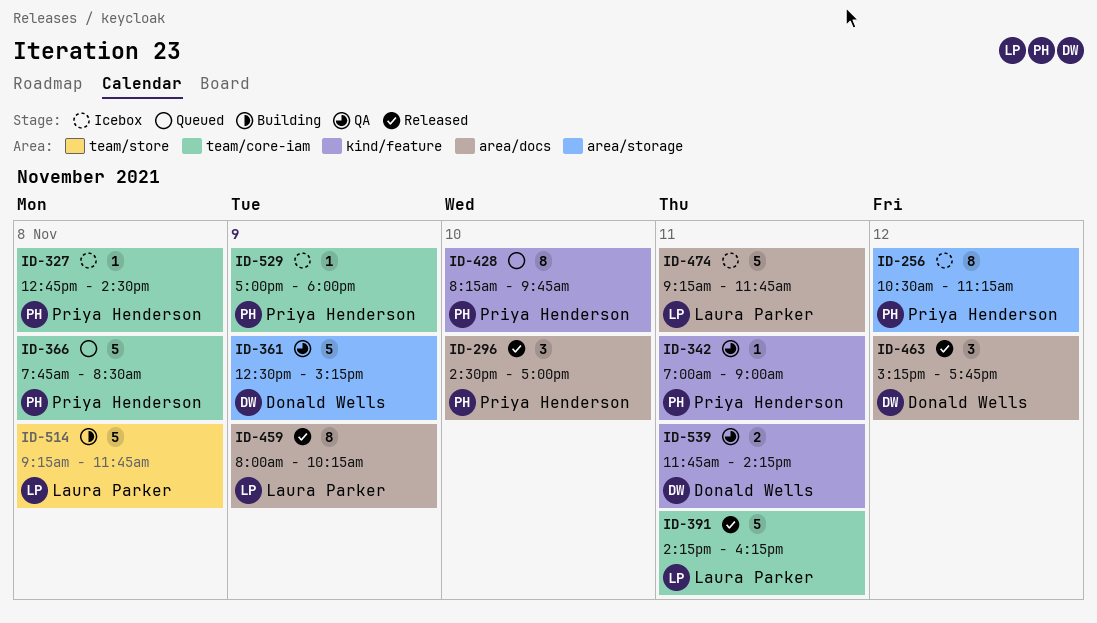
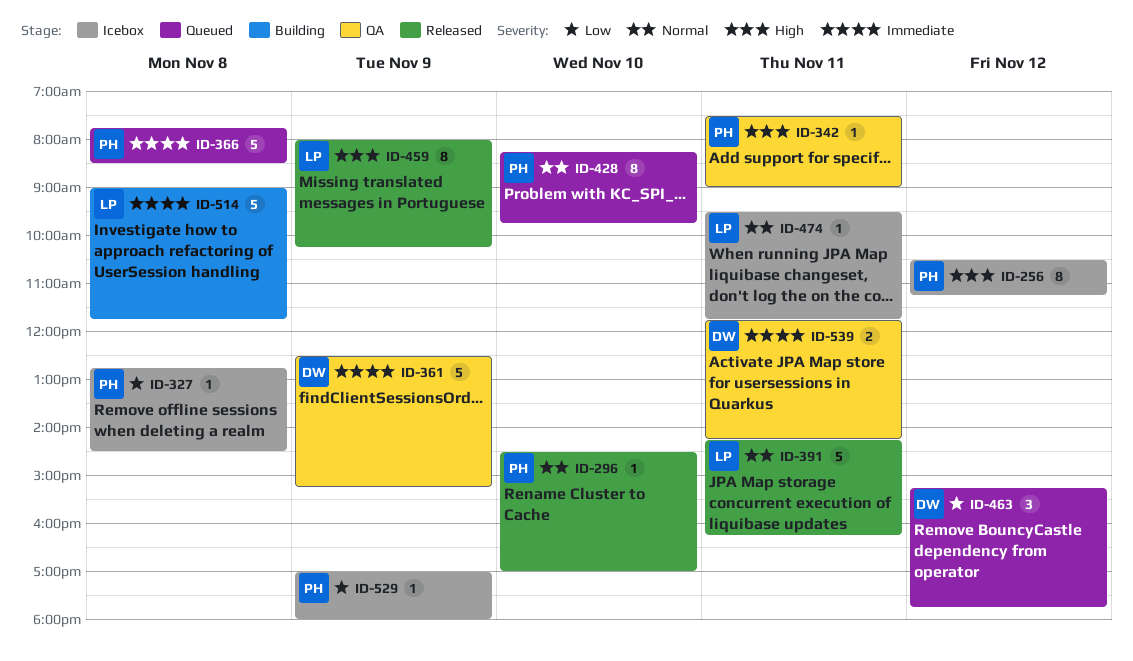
ID-296, estimate: 3 -> 1
ID-342, begins: 07:00 -> 07:30
ID-463, status: Released -> Queued
ID-474, estimate: 5 -> 1
ID-474, begins: 09:15 -> 09:30
ID-514, begins: 09:15 -> 09:00

